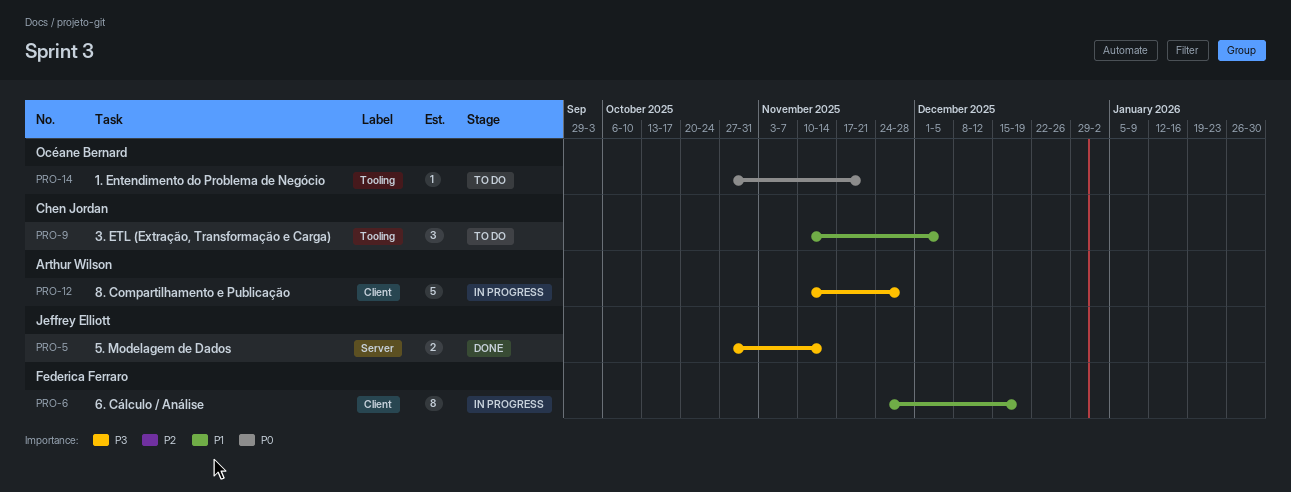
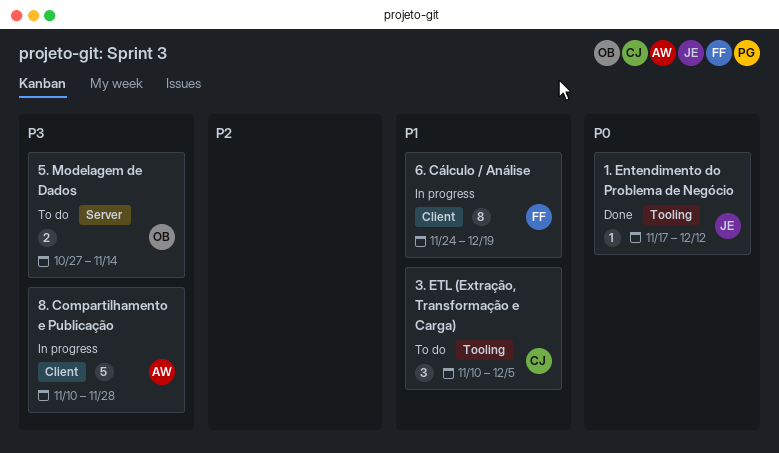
1. Entendimento do Problema de Negócio, status: To do -> Done
1. Entendimento do Problema de Negócio, owner: Océane Bernard -> Jeffrey Elliott
1. Entendimento do Problema de Negócio, start: Oct 27 -> Nov 17
1. Entendimento do Problema de Negócio, due: Nov 21 -> Dec 12
5. Modelagem de Dados, status: Done -> To do
5. Modelagem de Dados, owner: Jeffrey Elliott -> Océane Bernard

